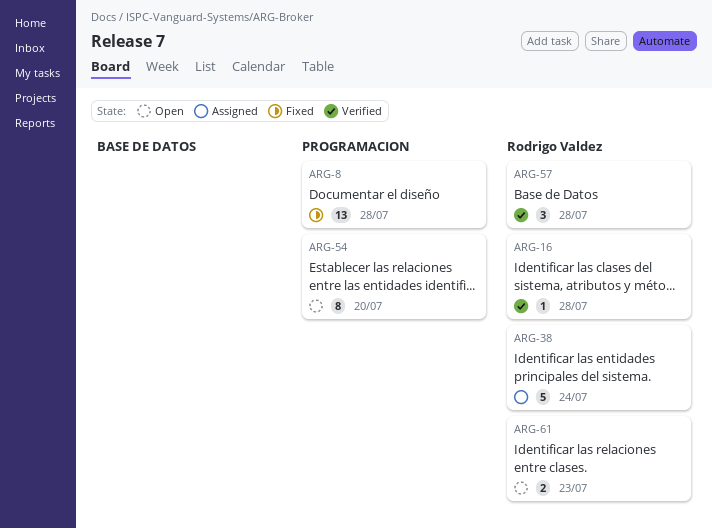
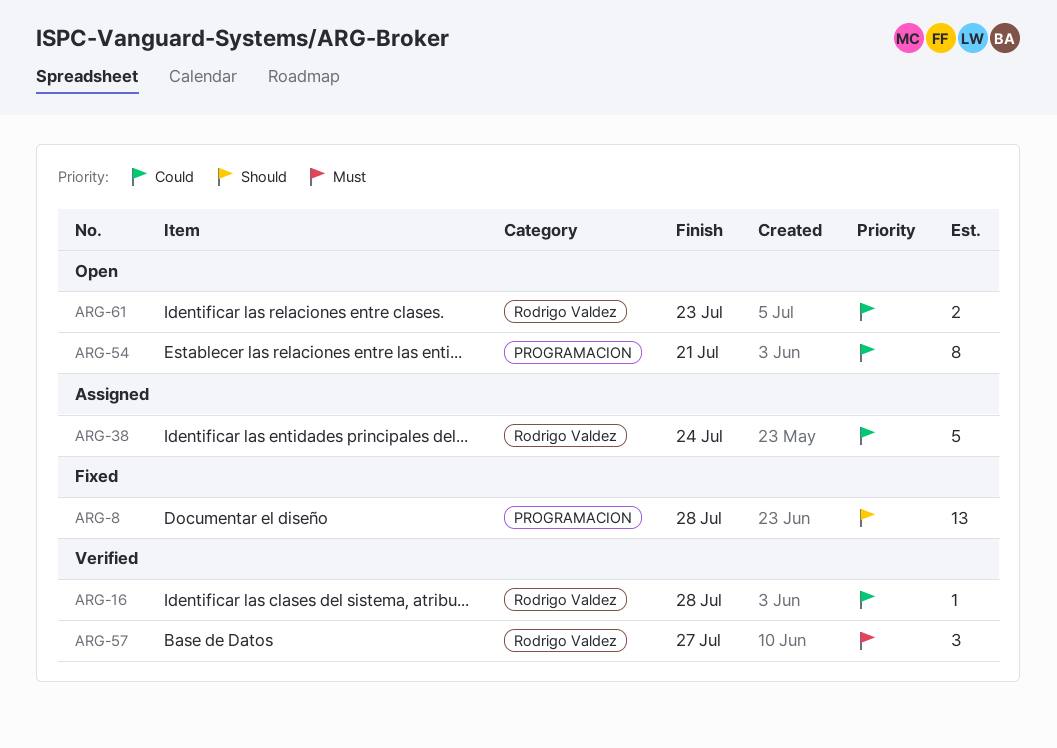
ARG-54, due: Jul 20 -> Jul 21
ARG-57, due: Jul 28 -> Jul 27

